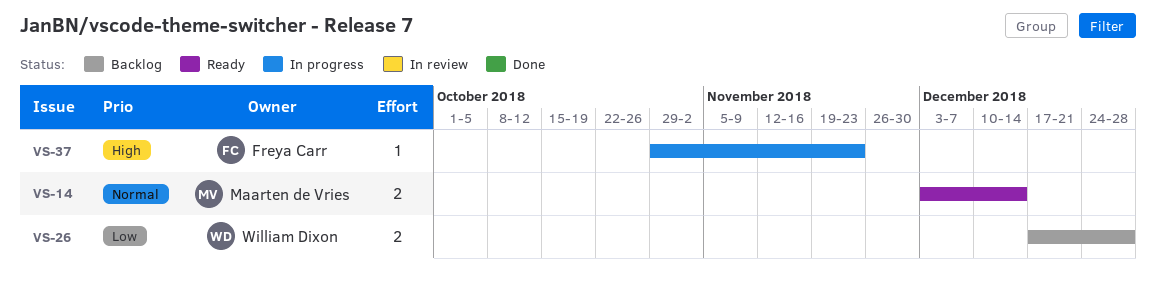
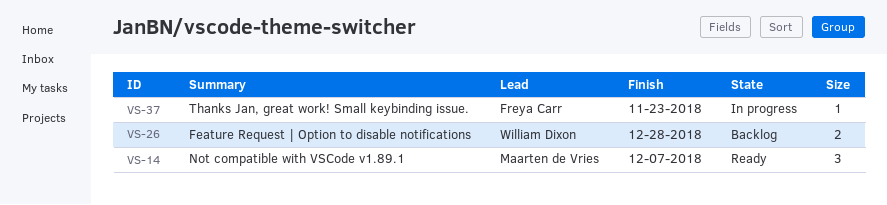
VS-14, estimate: 2 -> 3
VS-14, due: Dec 14 -> Dec 7

